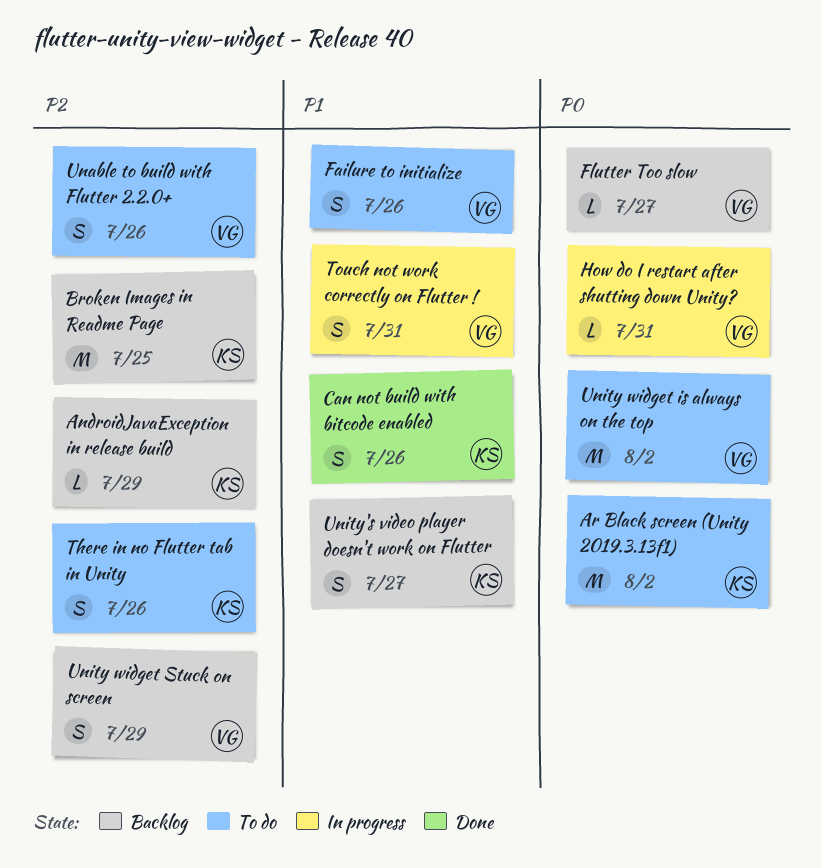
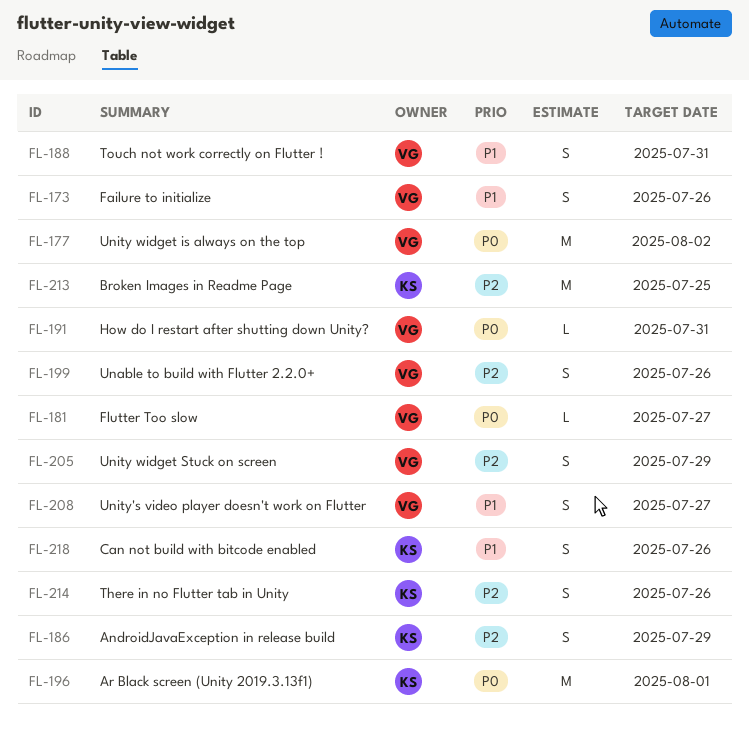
AndroidJavaException in release build, estimate: L -> S
Ar Black screen (Unity 2019.3.13f1), due: Aug 2 -> Aug 1
Unity's video player doesn't work on Flutter, owner: KS -> VG

